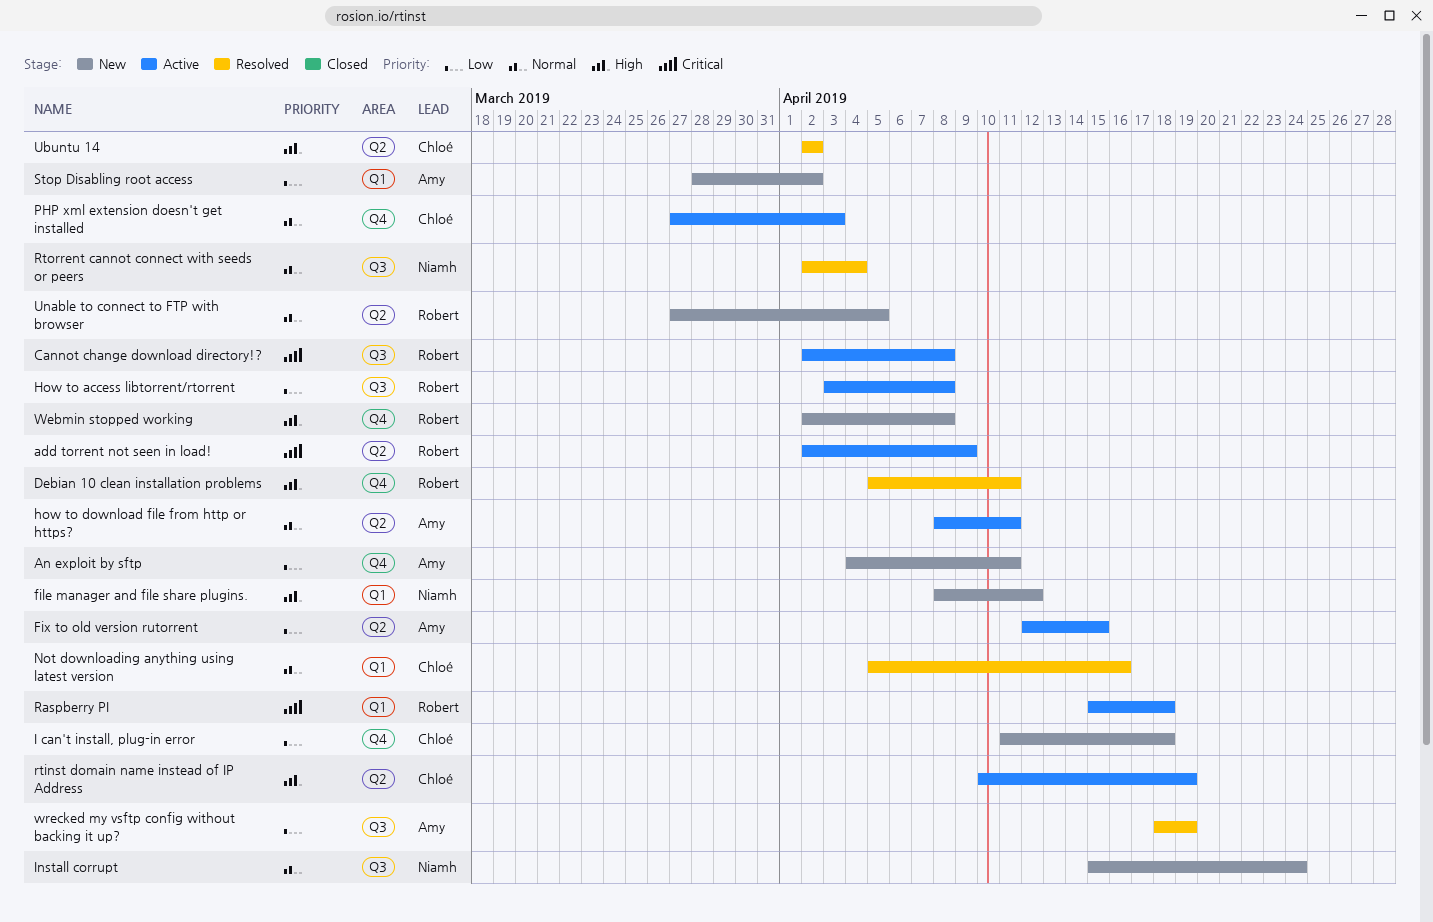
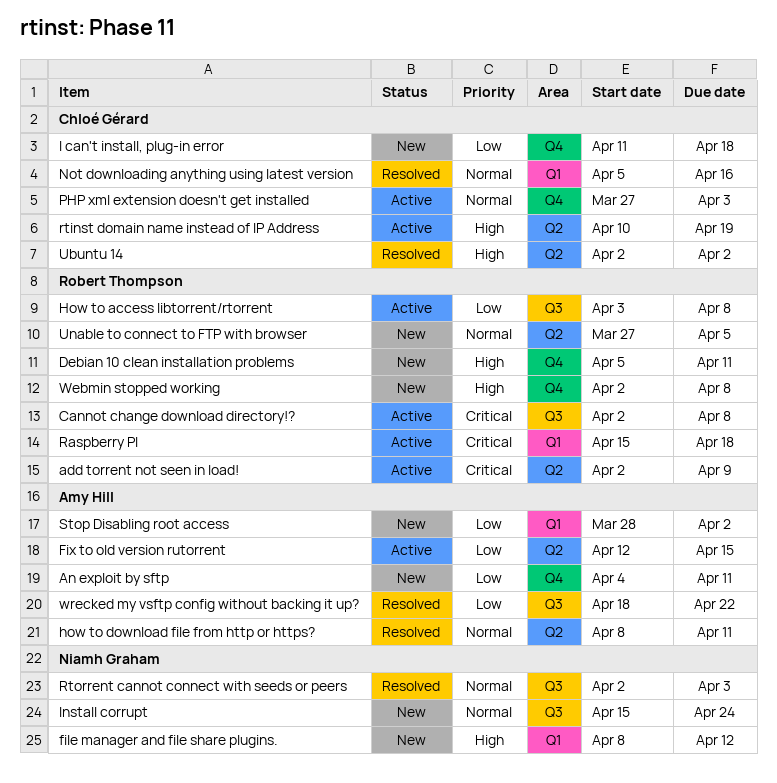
Debian 10 clean installation problems, status: Resolved -> New
how to download file from http or https?, status: Active -> Resolved
Rtorrent cannot connect with seeds or peers, due: Apr 4 -> Apr 3
wrecked my vsftp config without backing it up?, due: Apr 19 -> Apr 22

